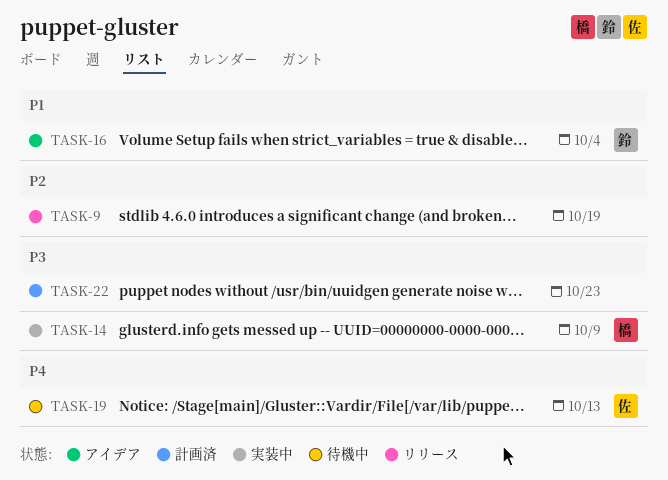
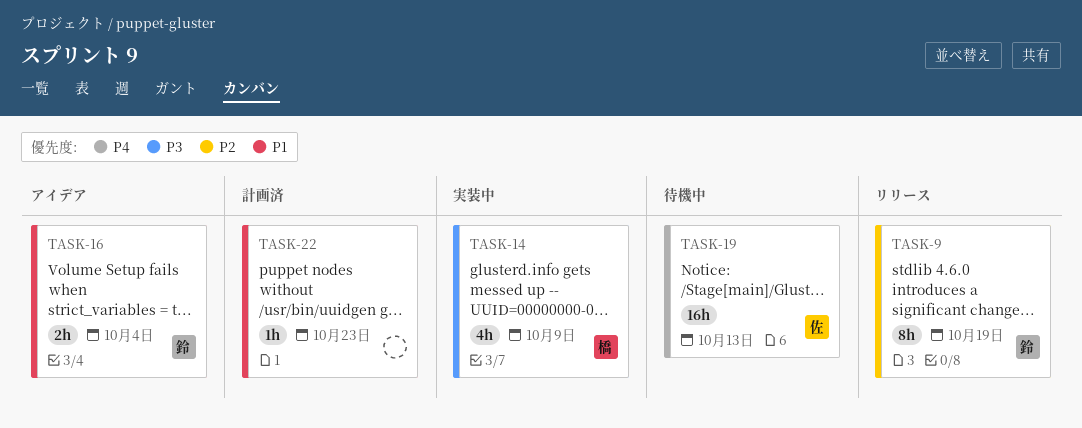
TASK-9, owner: none -> 鈴
TASK-22, priority: P3 -> P1

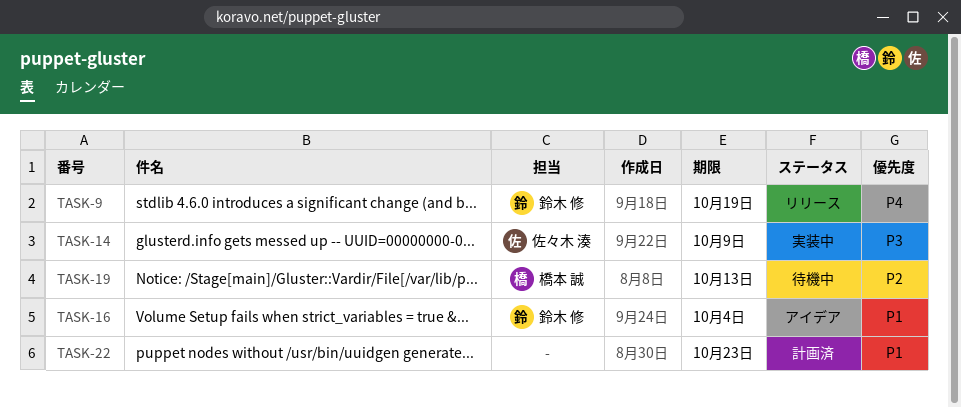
TASK-9, priority: P2 -> P4
TASK-14, owner: 橋本 誠 -> 佐々木 湊
TASK-19, owner: 佐々木 湊 -> 橋本 誠
TASK-19, priority: P4 -> P2

